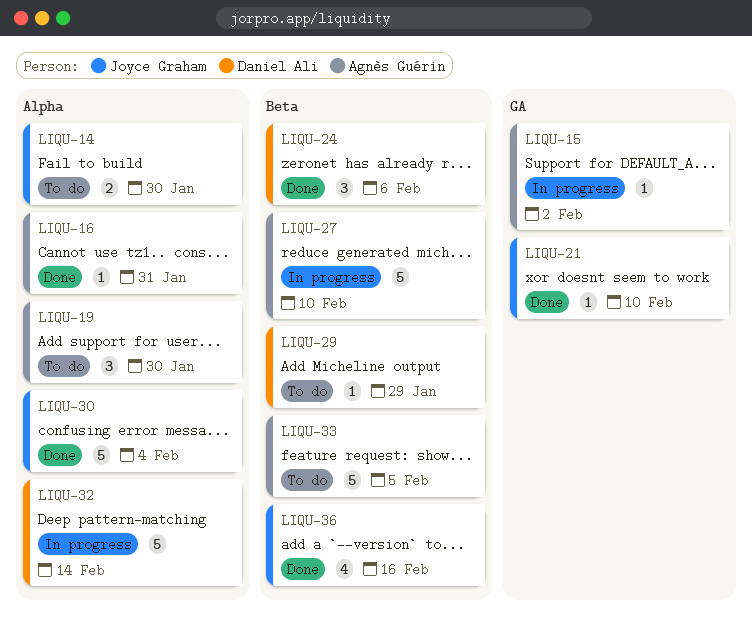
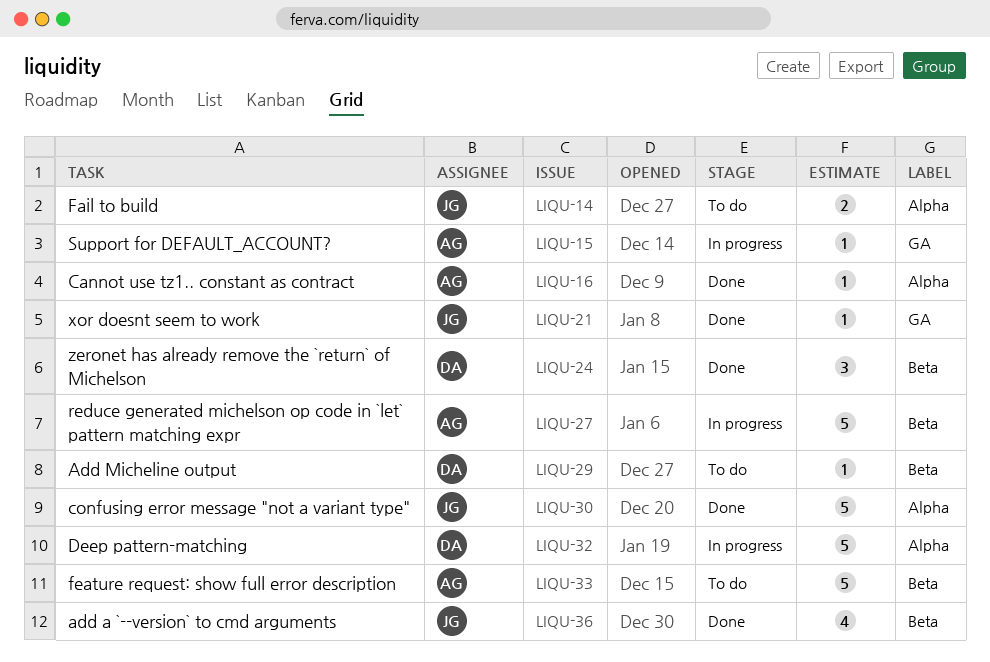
LIQU-19: present -> none

